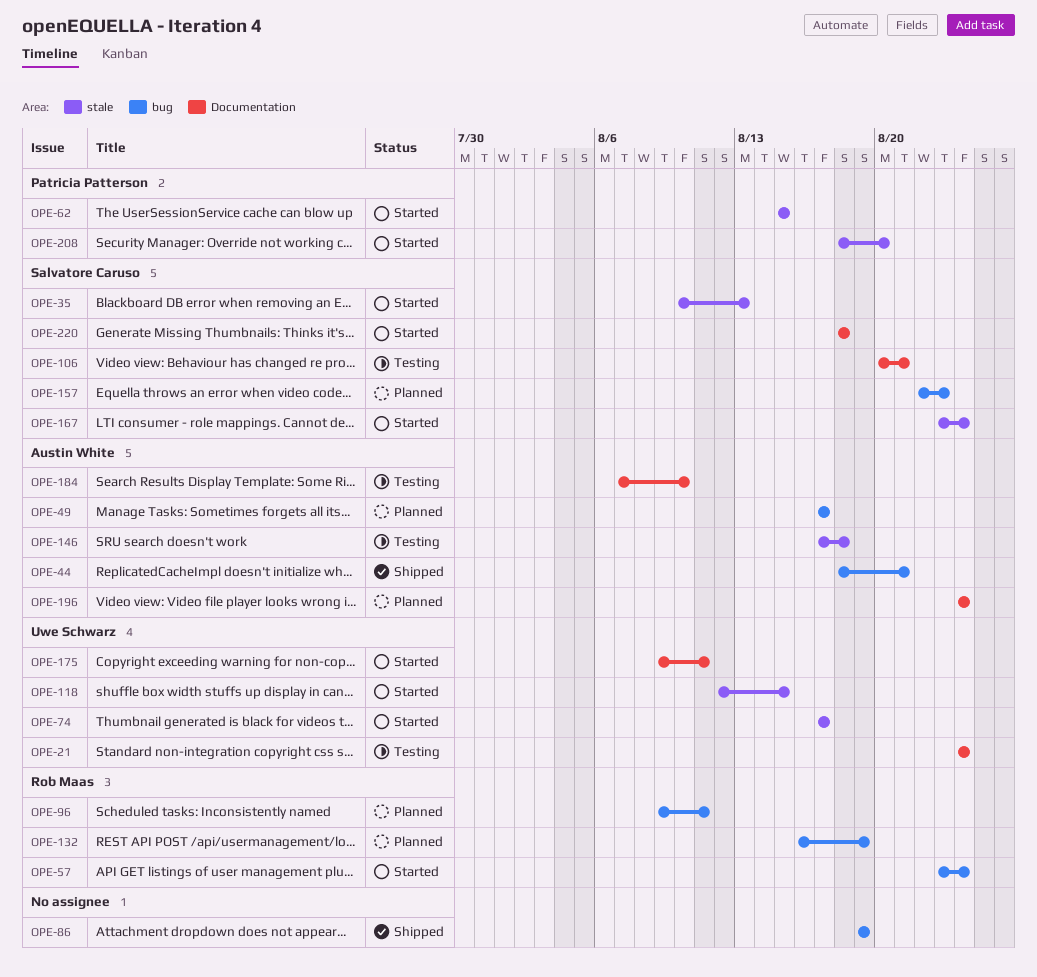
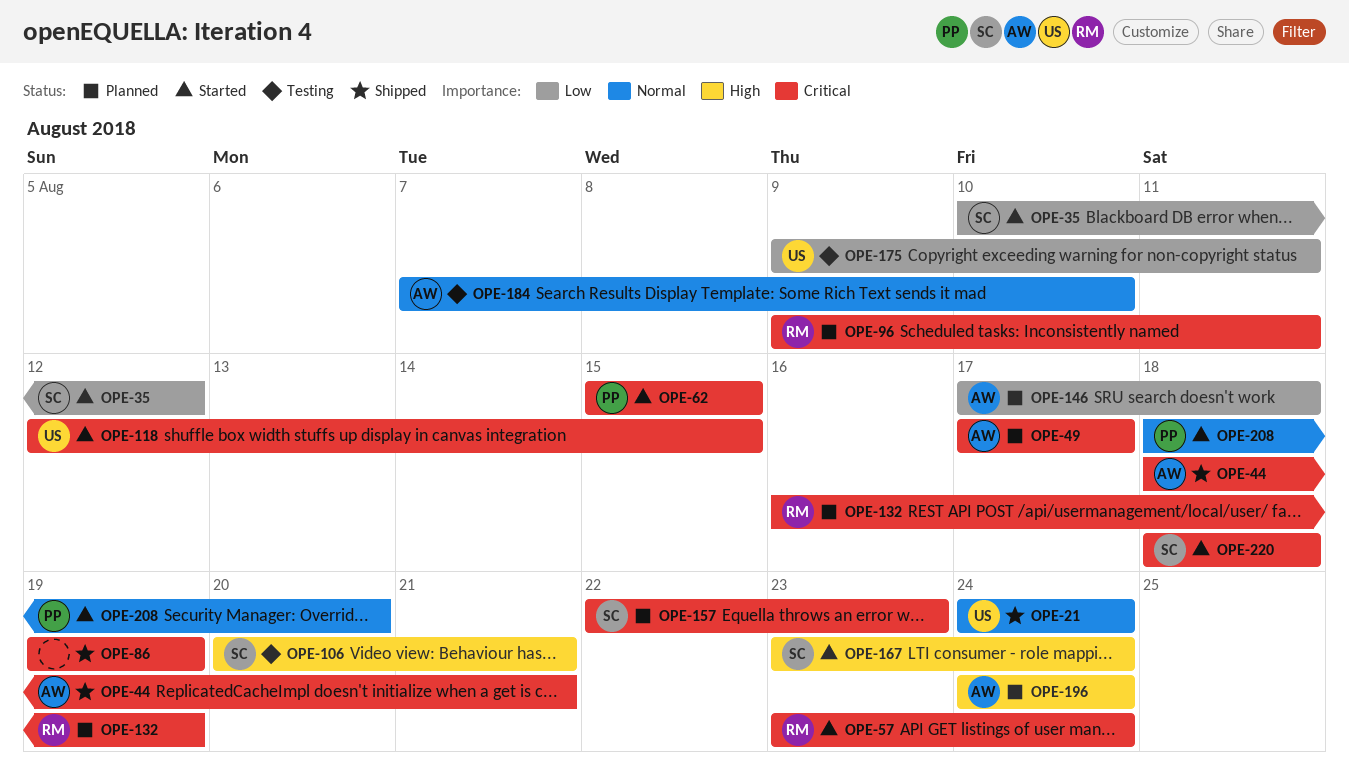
OPE-21, status: Testing -> Shipped
OPE-35, due: Aug 13 -> Aug 12
OPE-74: present -> none
OPE-146, status: Testing -> Planned
OPE-175, status: Started -> Testing

